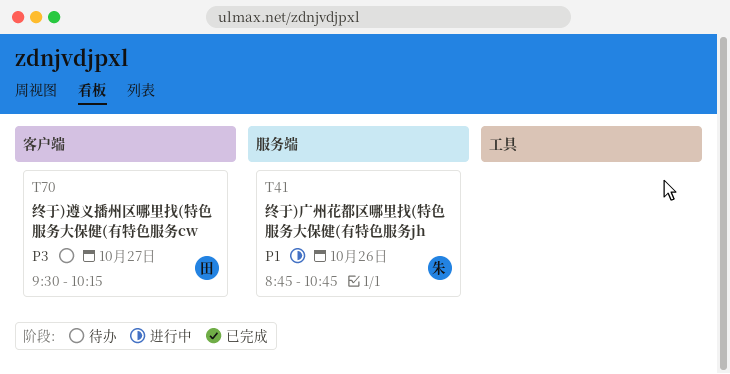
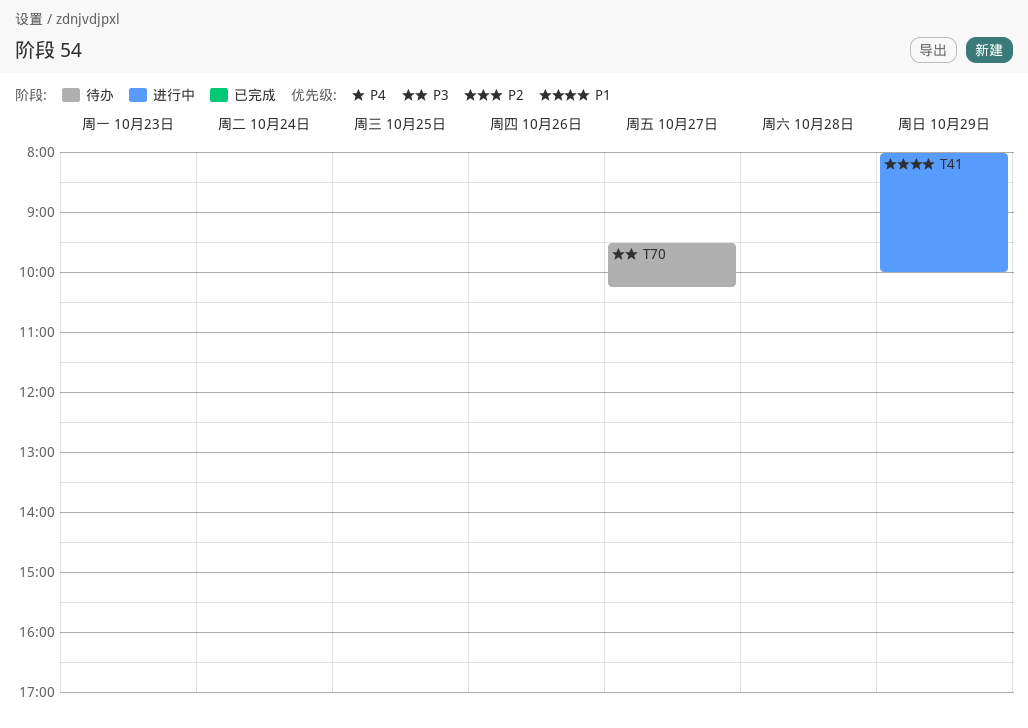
T41, day: Oct 26 -> Oct 29
T41, begins: 08:45 -> 08:00
T41, ends: 10:45 -> 10:00

